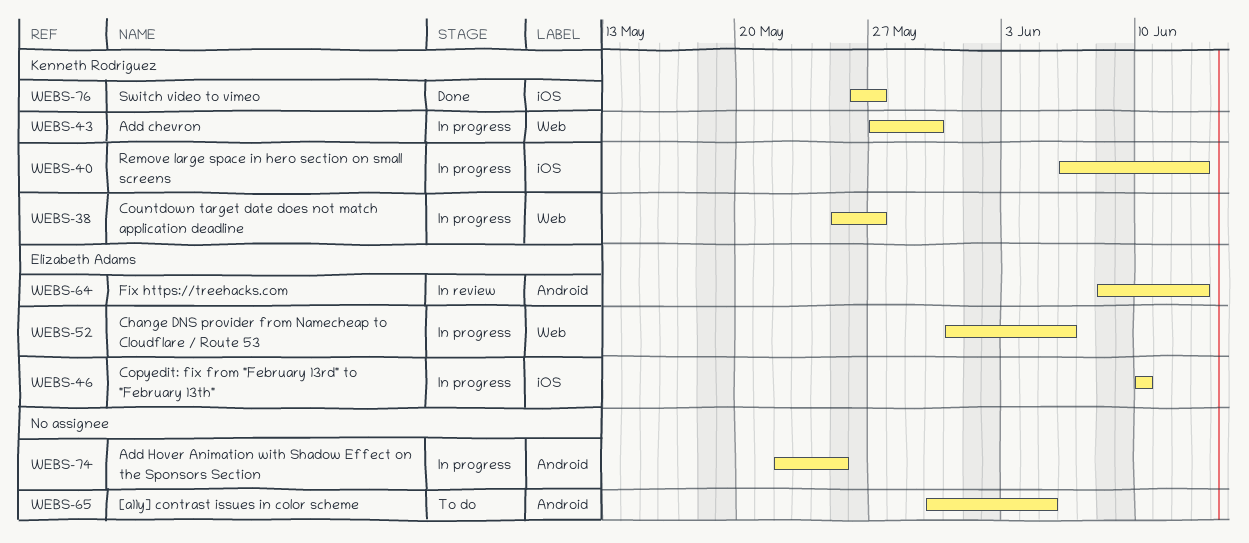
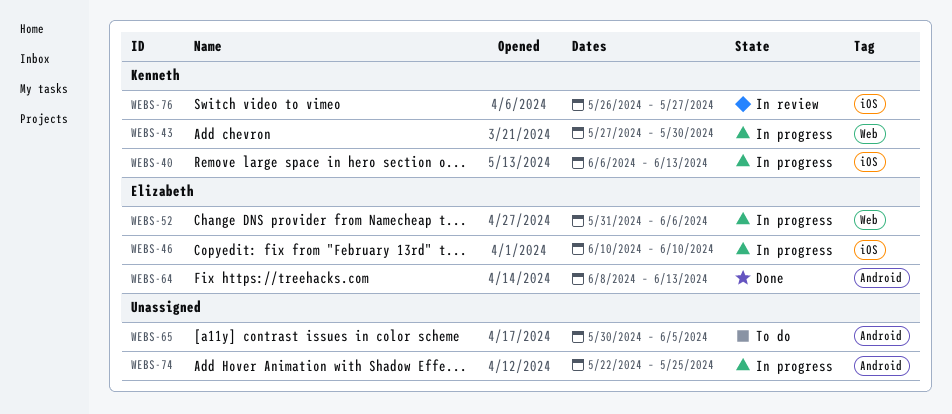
WEBS-38: present -> none
WEBS-64, status: In review -> Done
WEBS-76, status: Done -> In review

